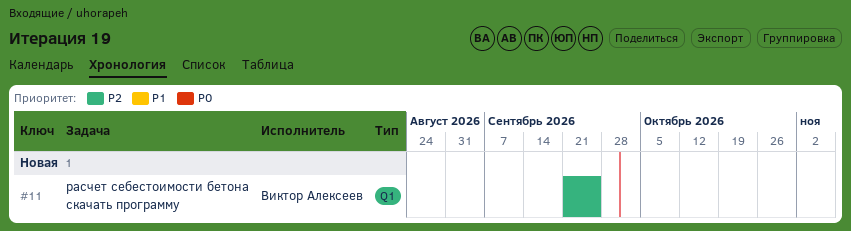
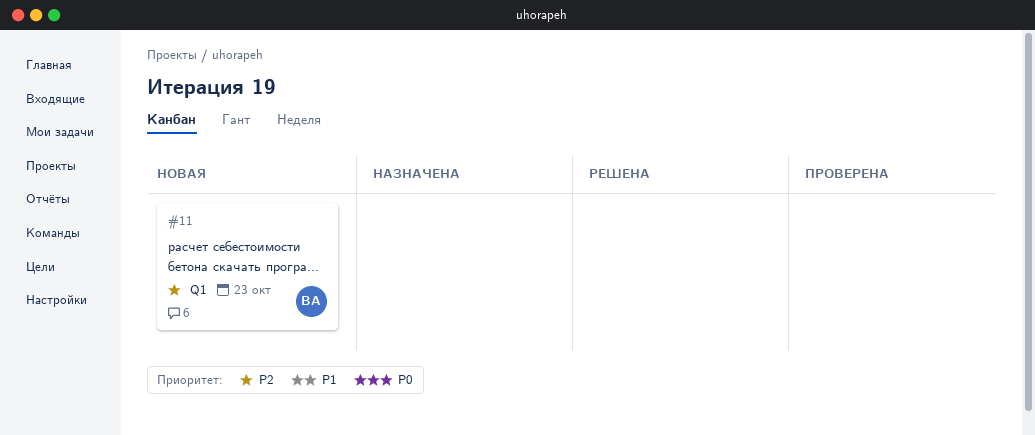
#11, due: Sep 25 -> Oct 23

